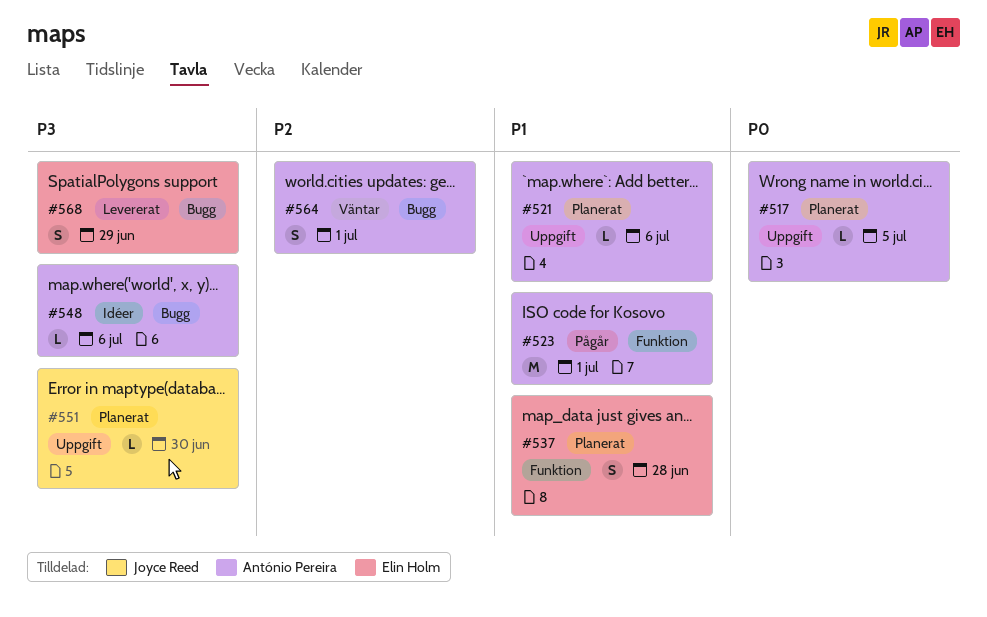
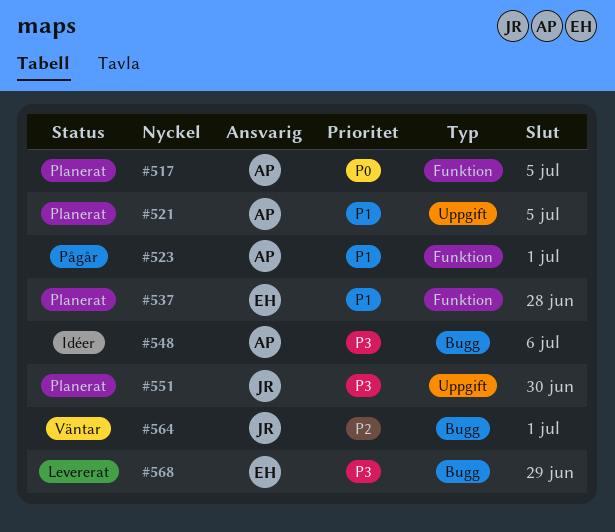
#517, label: Uppgift -> Funktion
#521, due: Jul 6 -> Jul 5
#564, owner: António Pereira -> Joyce Reed

